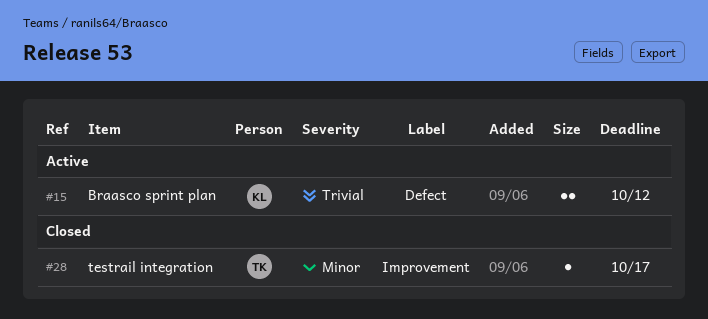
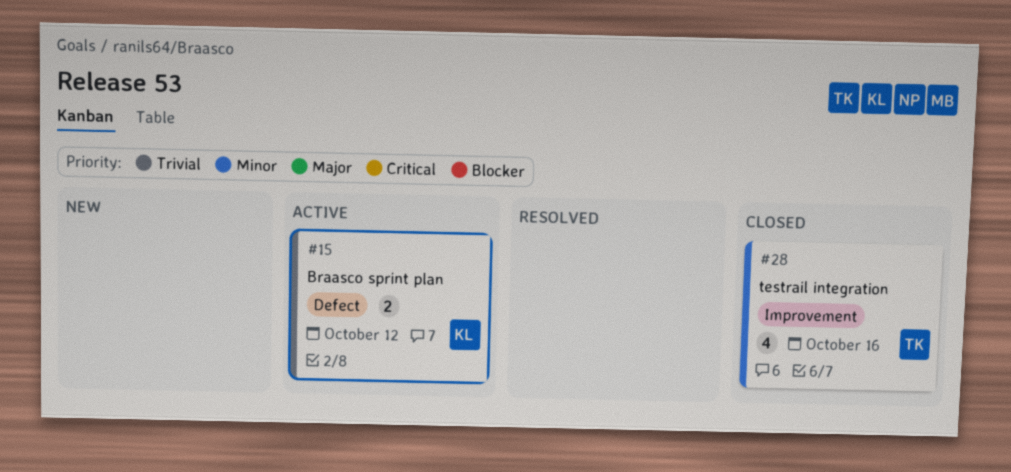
#28, estimate: 1 -> 4
#28, due: Oct 17 -> Oct 16

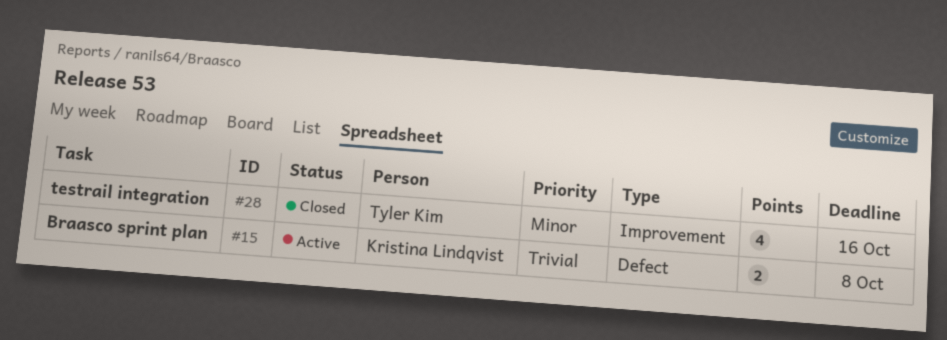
#15, due: Oct 12 -> Oct 8

